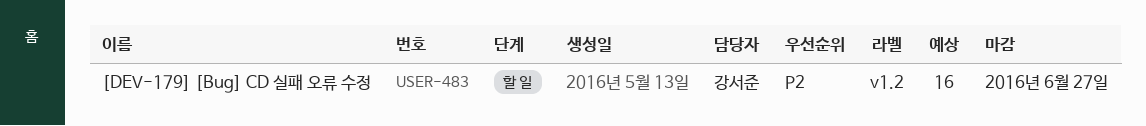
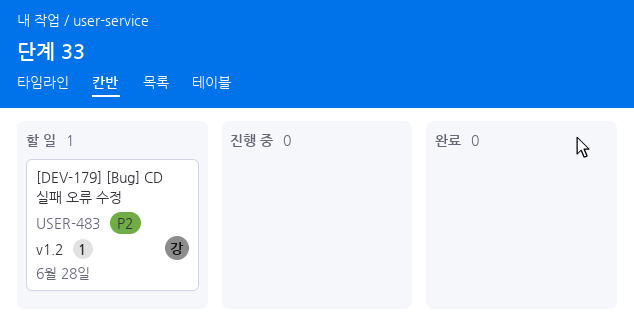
USER-483, estimate: 16 -> 1
USER-483, due: Jun 27 -> Jun 28

